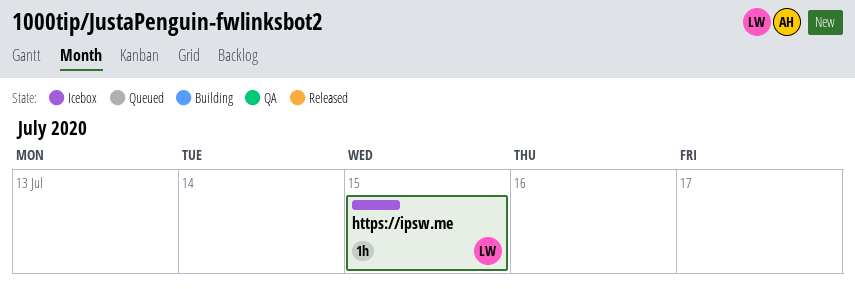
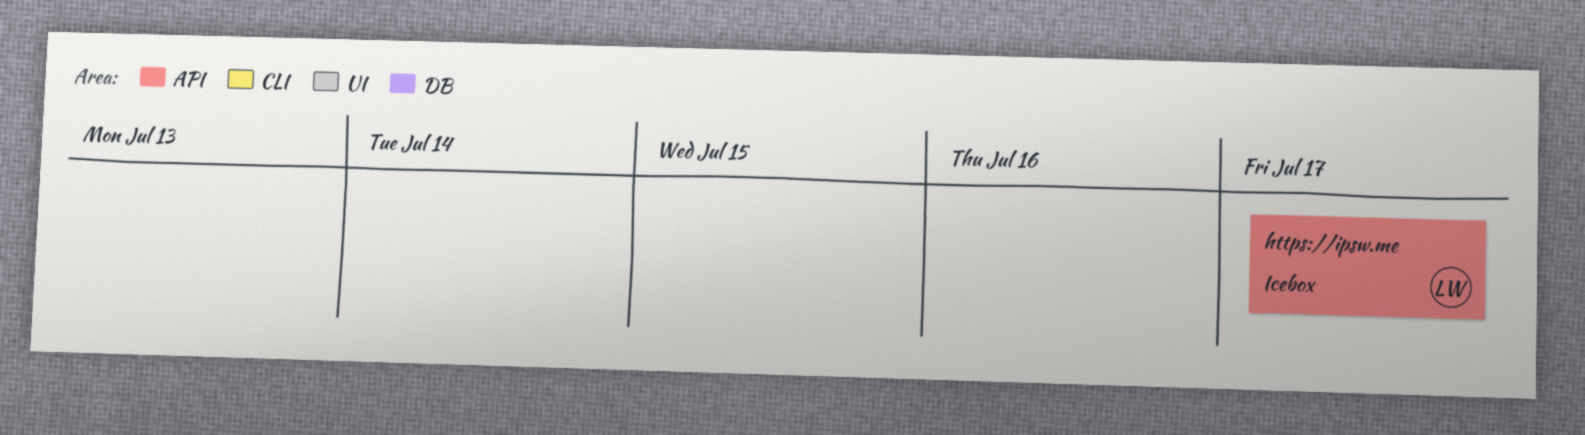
https://ipsw.me, due: Jul 15 -> Jul 17

